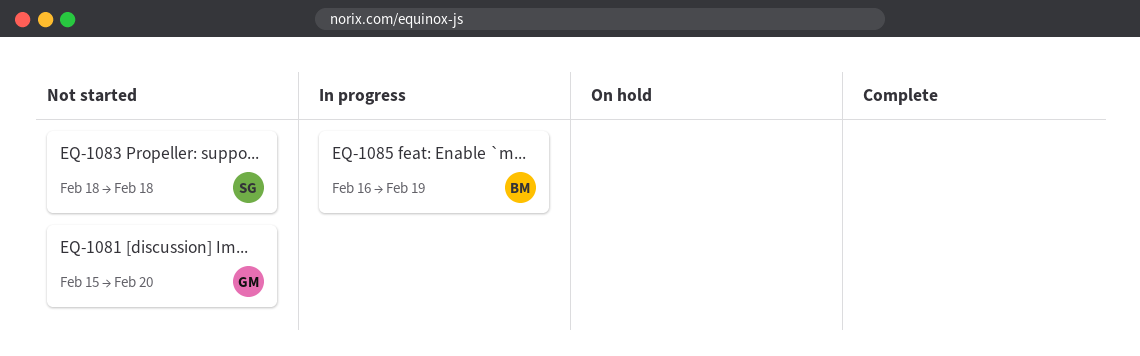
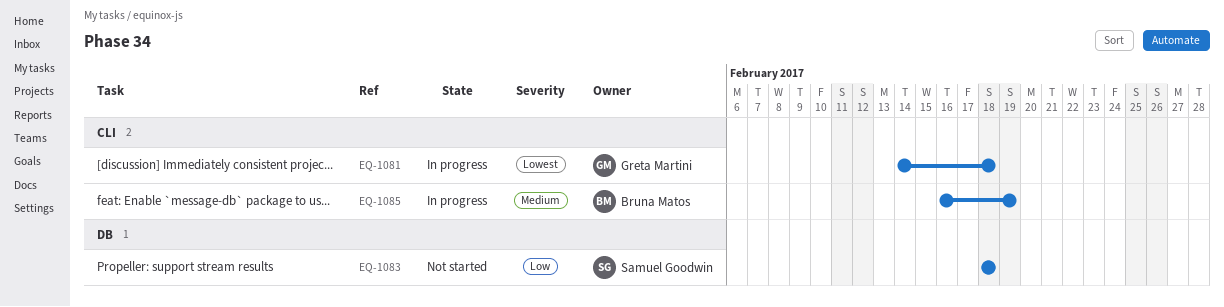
EQ-1081, status: Not started -> In progress
EQ-1081, start: Feb 15 -> Feb 14
EQ-1081, due: Feb 20 -> Feb 18

